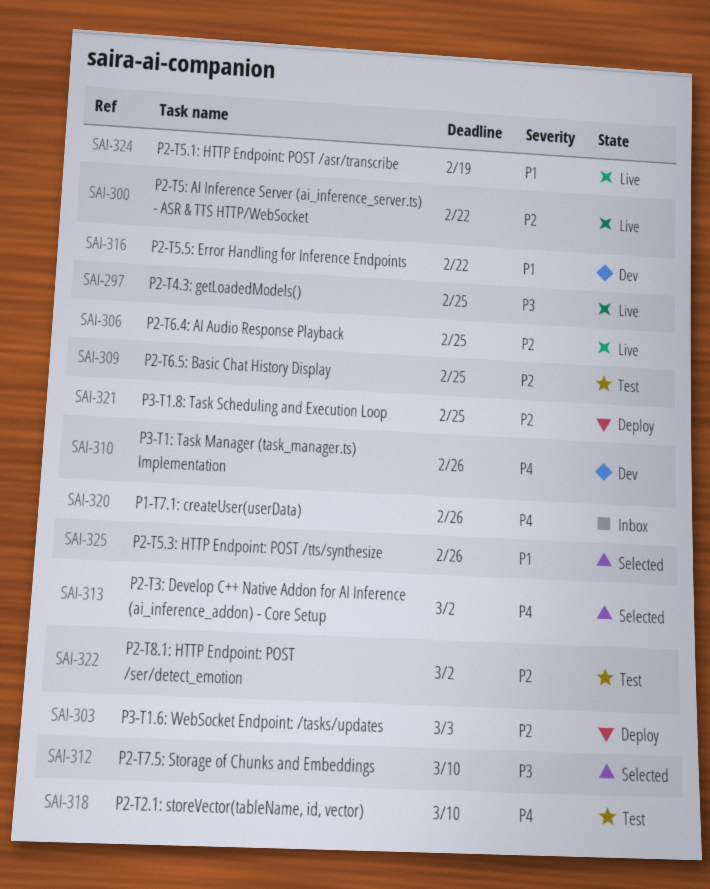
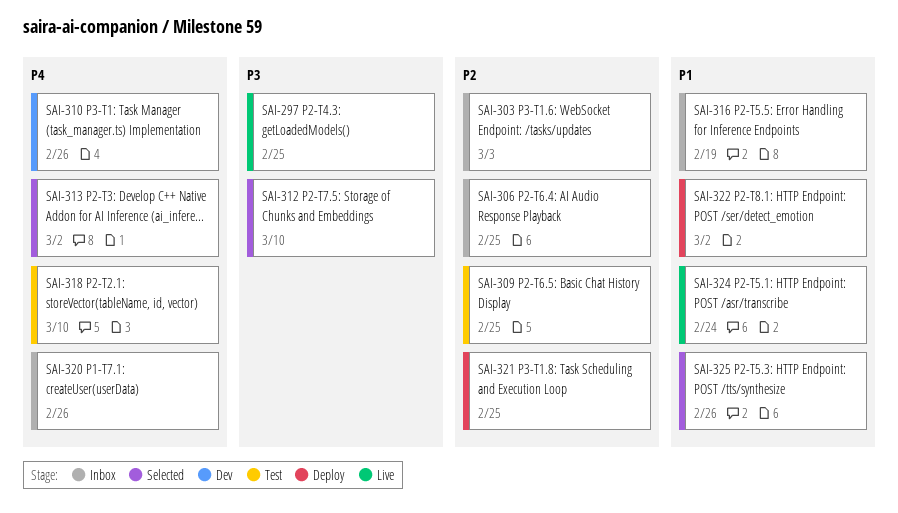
SAI-300: present -> none
SAI-303, status: Deploy -> Inbox
SAI-306, status: Live -> Inbox
SAI-316, status: Dev -> Inbox
SAI-316, due: Feb 22 -> Feb 19
SAI-322, status: Test -> Deploy
SAI-322, priority: P2 -> P1
SAI-324, due: Feb 19 -> Feb 24

